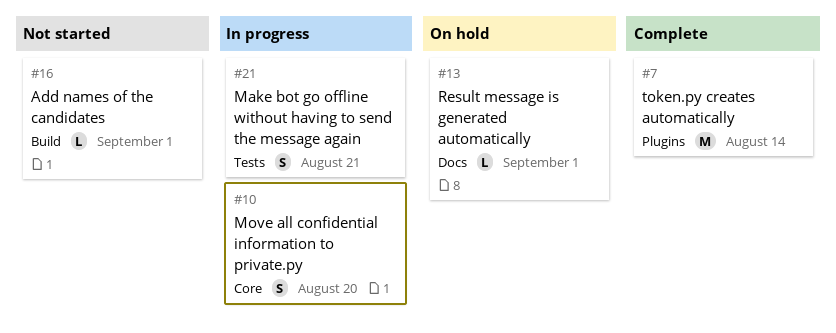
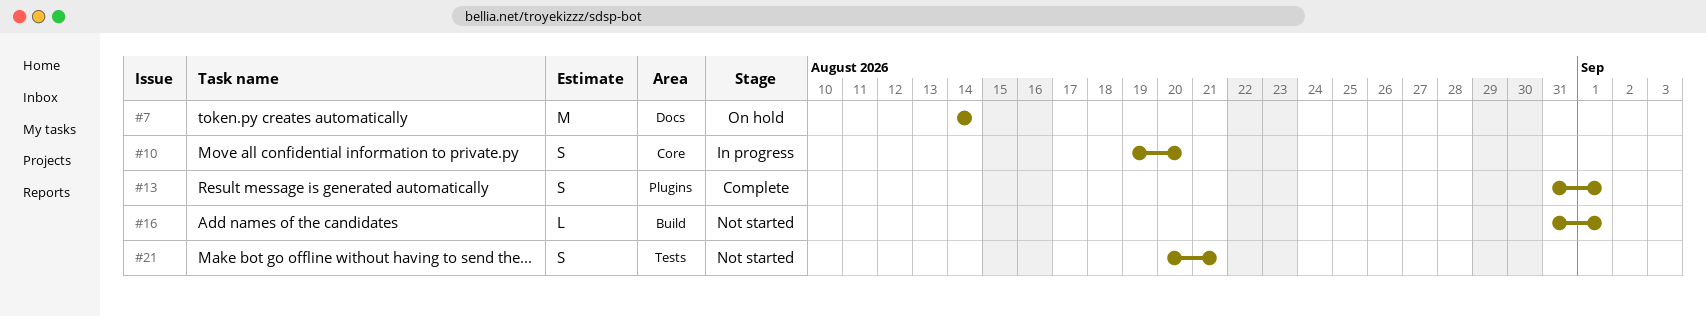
#7, status: Complete -> On hold
#7, label: Plugins -> Docs
#13, status: On hold -> Complete
#13, label: Docs -> Plugins
#13, estimate: L -> S
#21, status: In progress -> Not started

